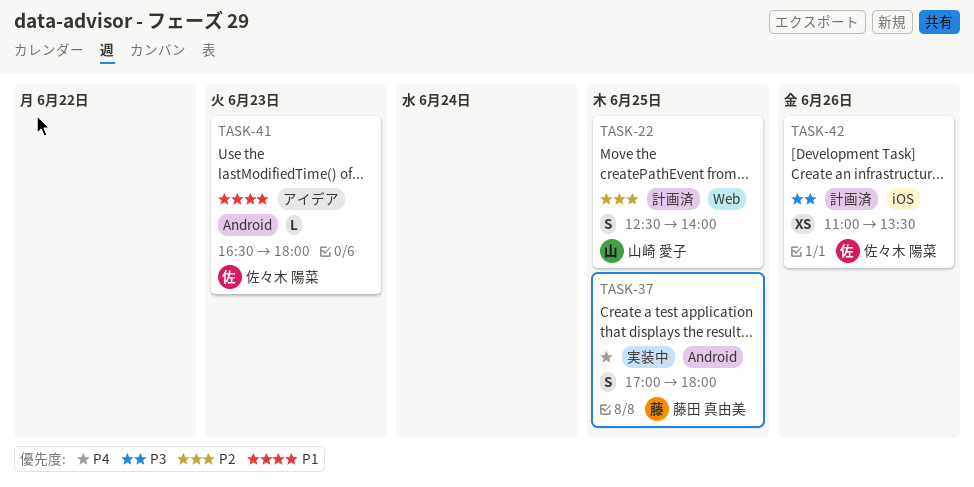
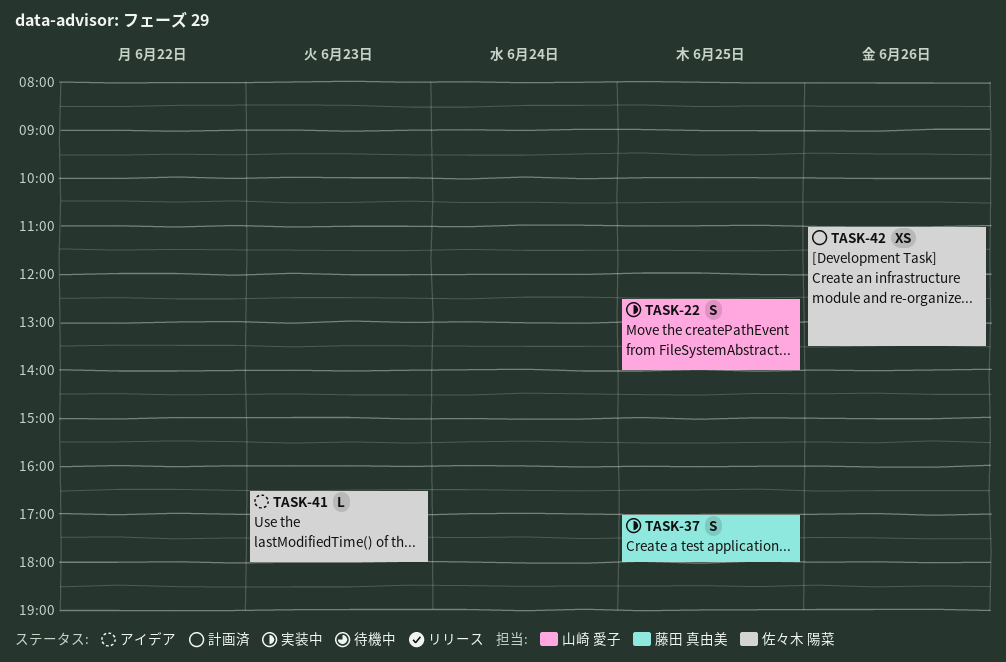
TASK-22, status: 計画済 -> 実装中

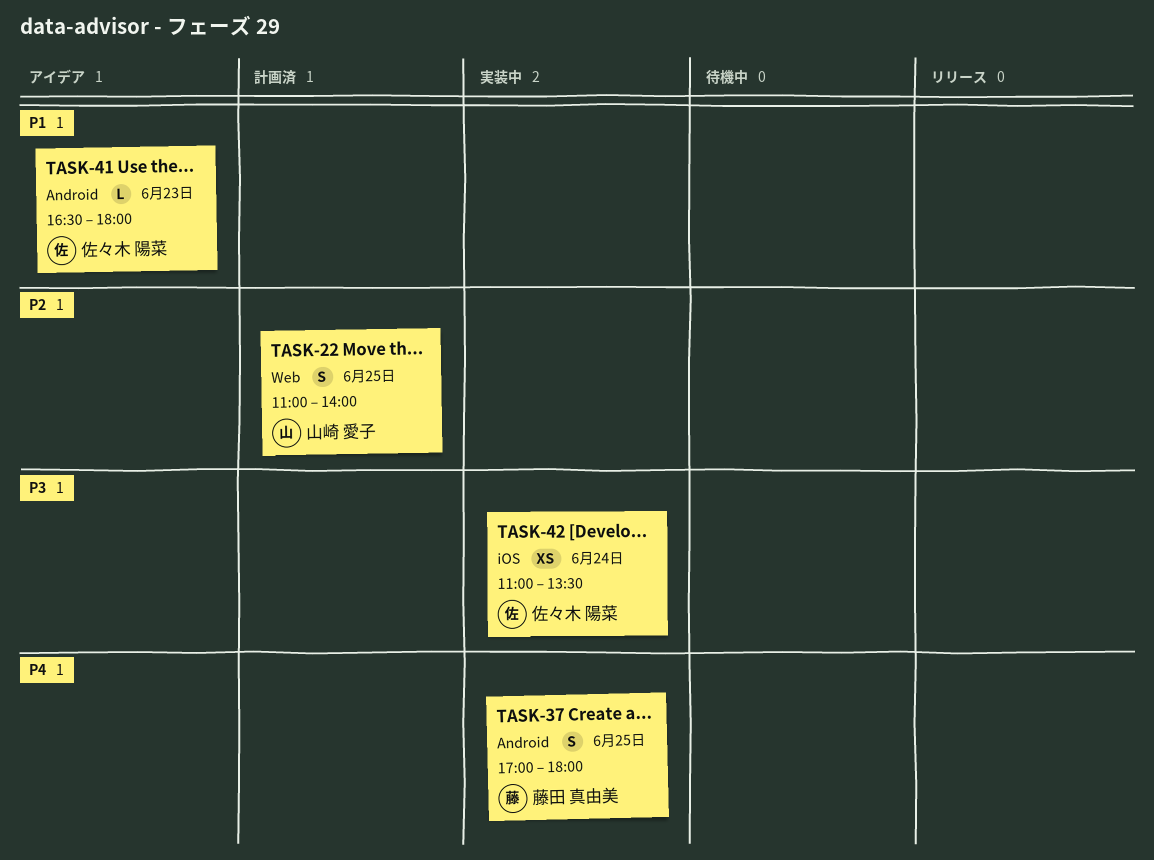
TASK-22, status: 実装中 -> 計画済
TASK-22, begins: 12:30 -> 11:00
TASK-42, status: 計画済 -> 実装中
TASK-42, day: Jun 26 -> Jun 24

